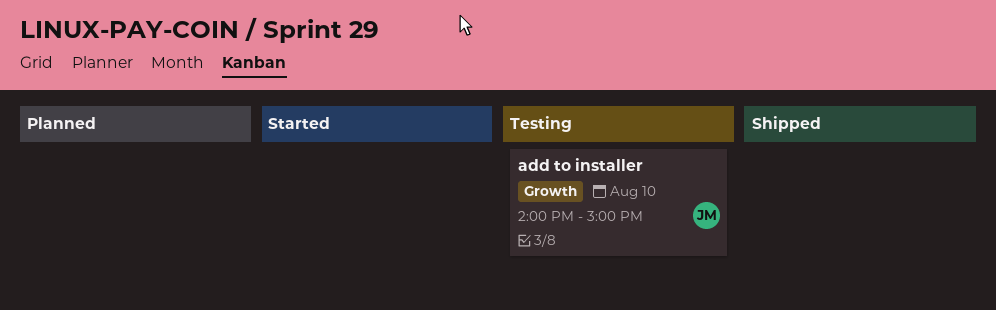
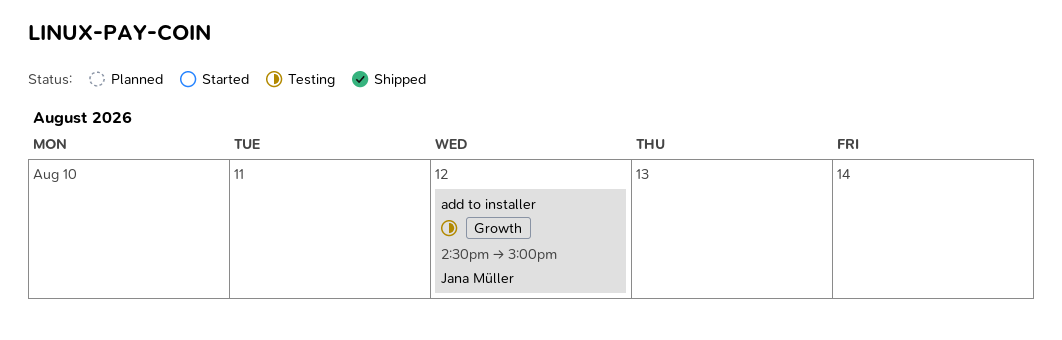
add to installer, day: Aug 10 -> Aug 12
add to installer, begins: 14:00 -> 14:30

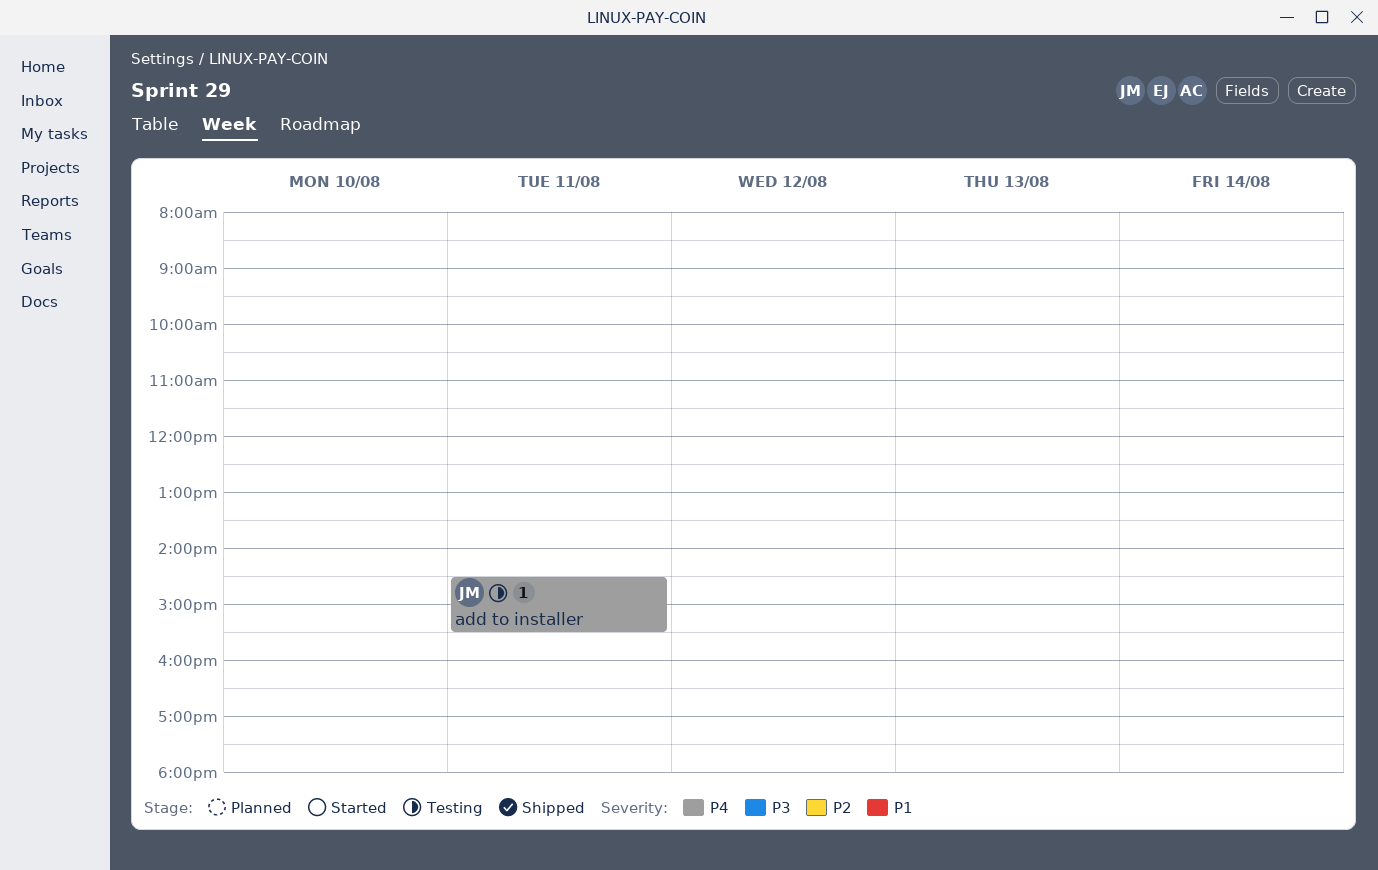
add to installer, day: Aug 12 -> Aug 11
add to installer, ends: 15:00 -> 15:30

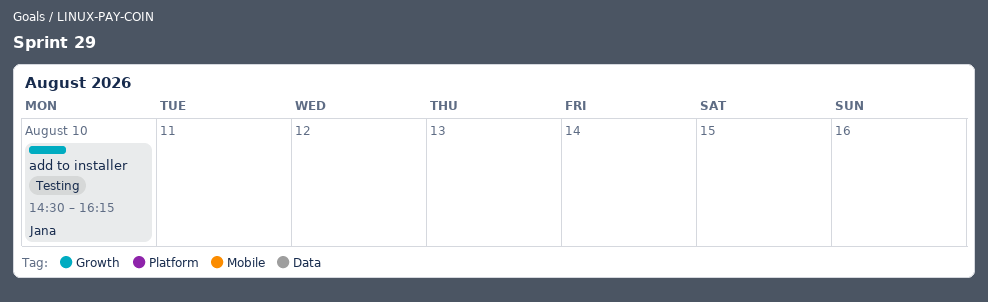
add to installer, day: Aug 11 -> Aug 10
add to installer, ends: 15:30 -> 16:15

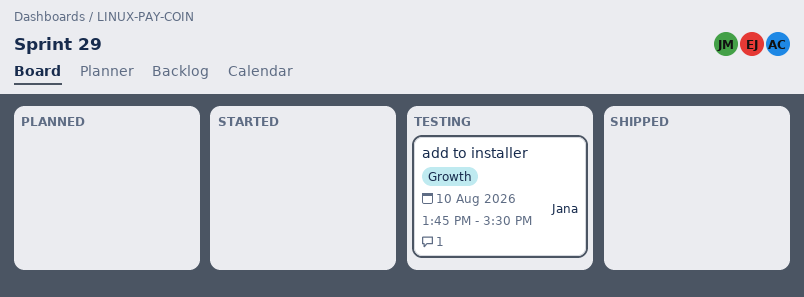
add to installer, begins: 14:30 -> 13:45
add to installer, ends: 16:15 -> 15:30

